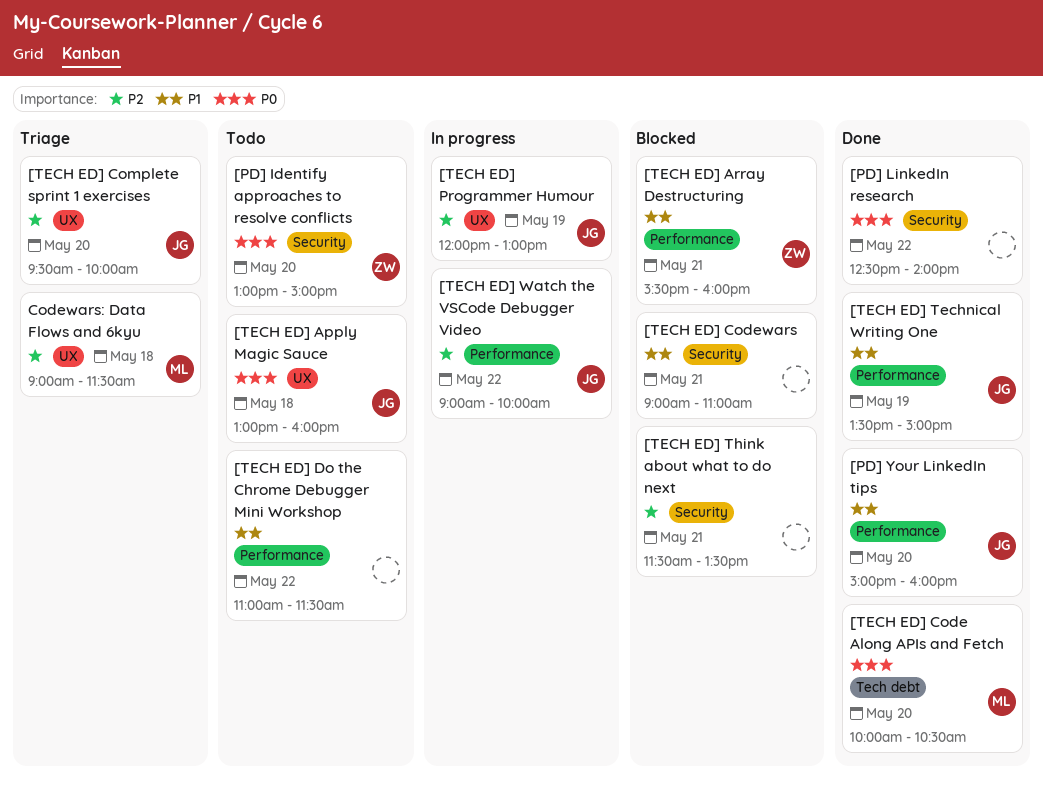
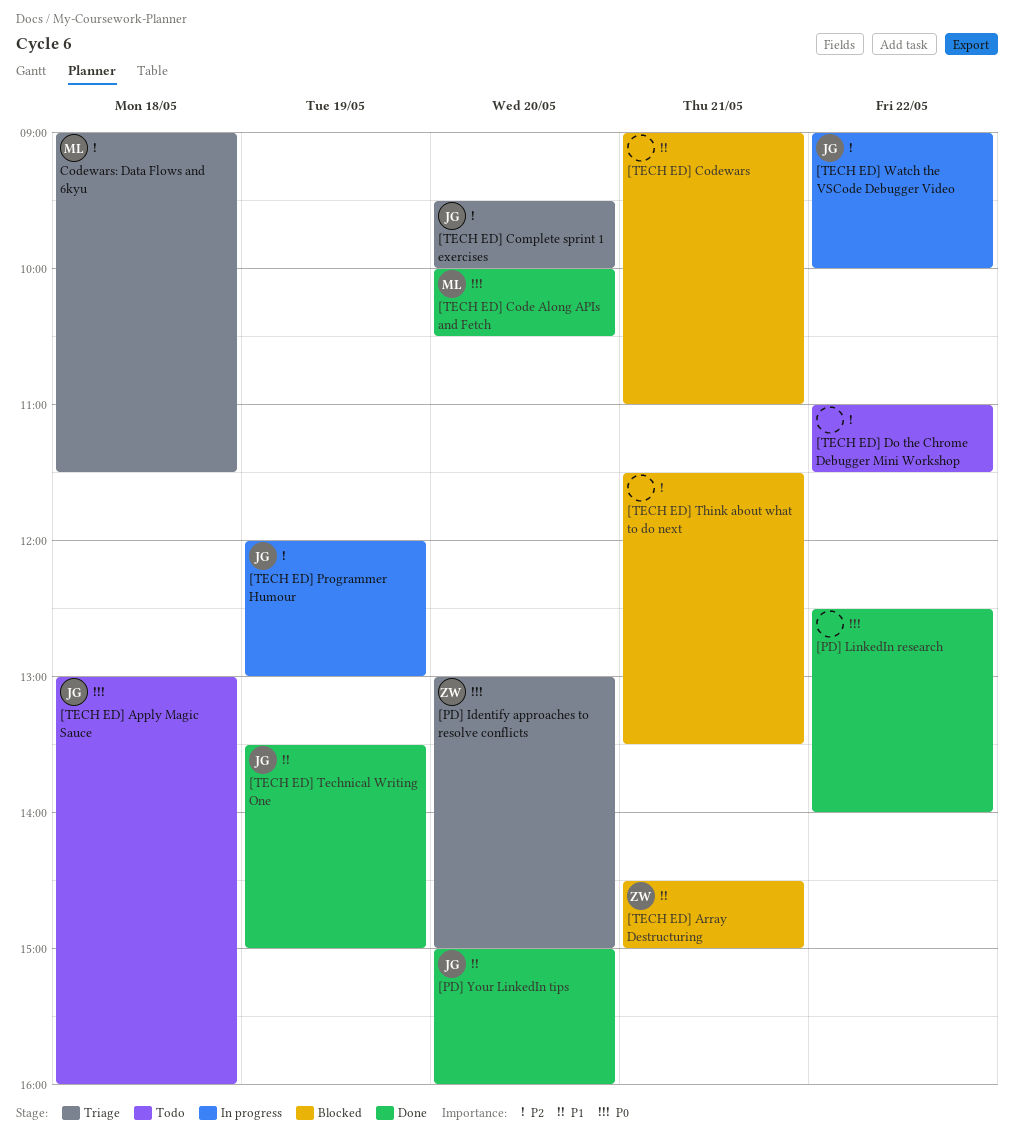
[PD] Identify approaches to resolve conflicts, status: Todo -> Triage
[TECH ED] Array Destructuring, begins: 15:30 -> 14:30
[TECH ED] Array Destructuring, ends: 16:00 -> 15:00
[TECH ED] Do the Chrome Debugger Mini Workshop, priority: P1 -> P2

